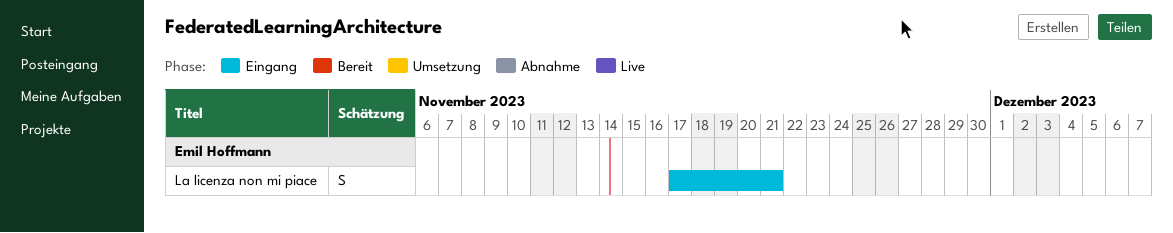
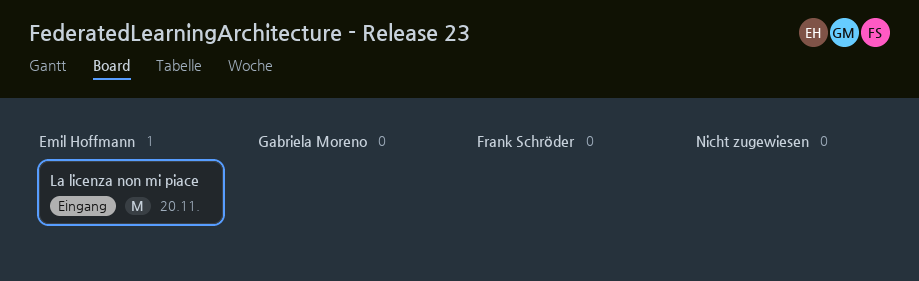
La licenza non mi piace, estimate: S -> M
La licenza non mi piace, due: Nov 21 -> Nov 20

